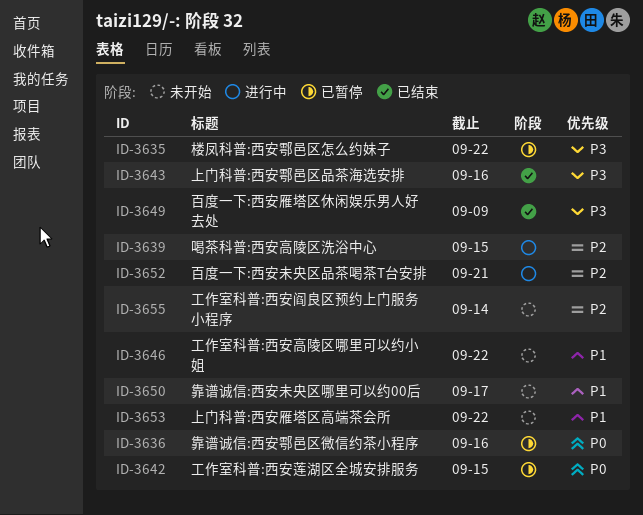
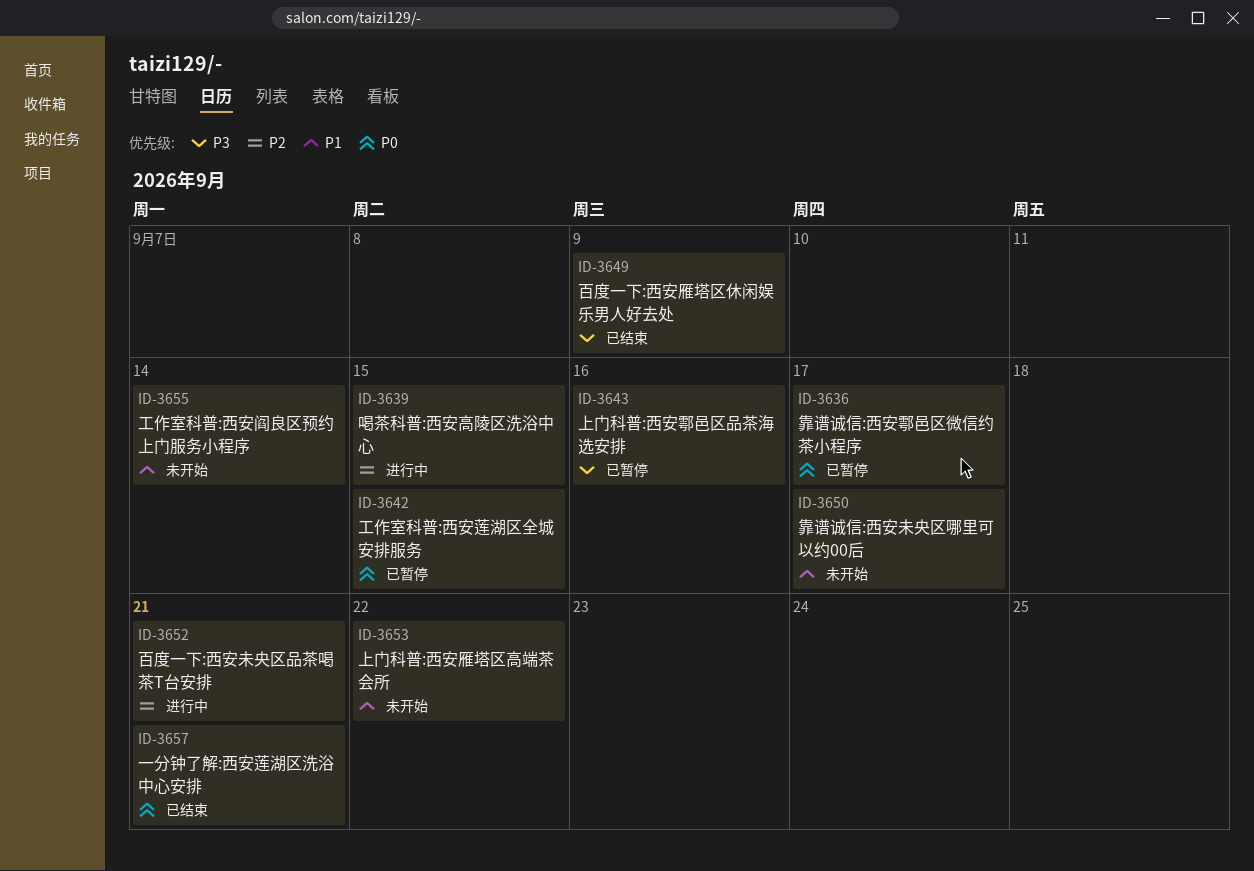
ID-3635: present -> none
ID-3636, due: Sep 16 -> Sep 17
ID-3643, status: 已结束 -> 已暂停
ID-3646: present -> none
ID-3655, priority: P2 -> P1
ID-3657: none -> present

